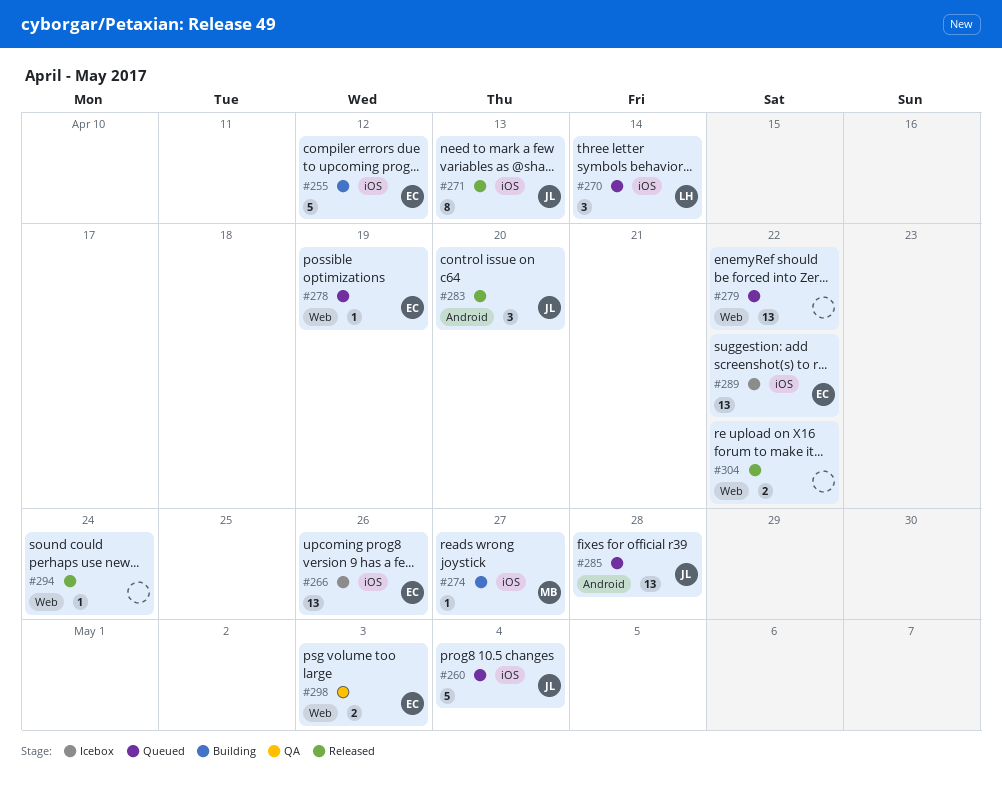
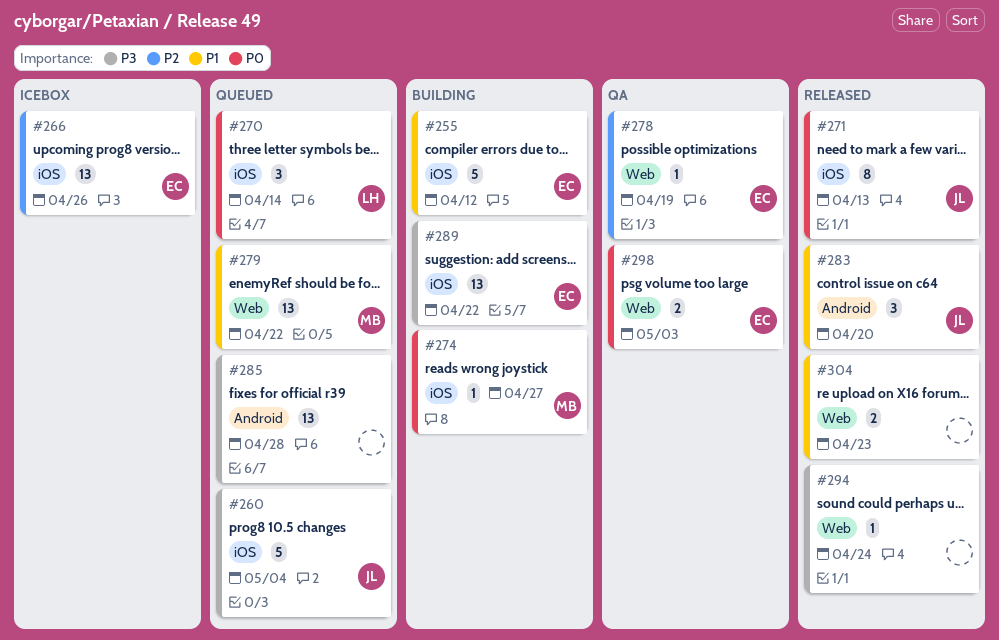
#278, status: Queued -> QA
#279, owner: none -> MB
#285, owner: JL -> none
#289, status: Icebox -> Building
#304, due: Apr 22 -> Apr 23

